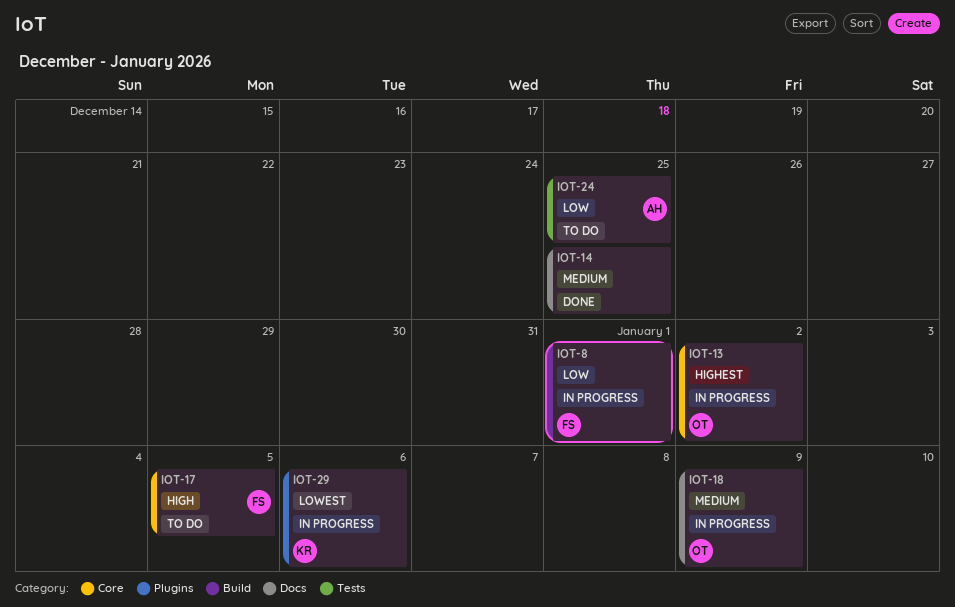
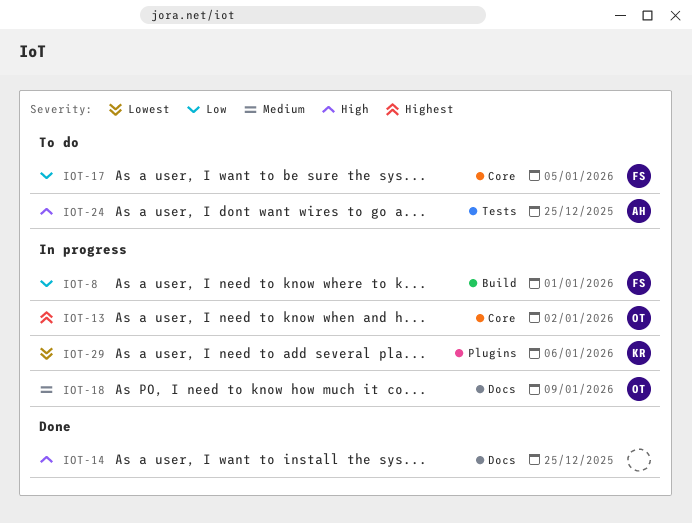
IOT-14, priority: Medium -> High
IOT-17, priority: High -> Low
IOT-24, priority: Low -> High

